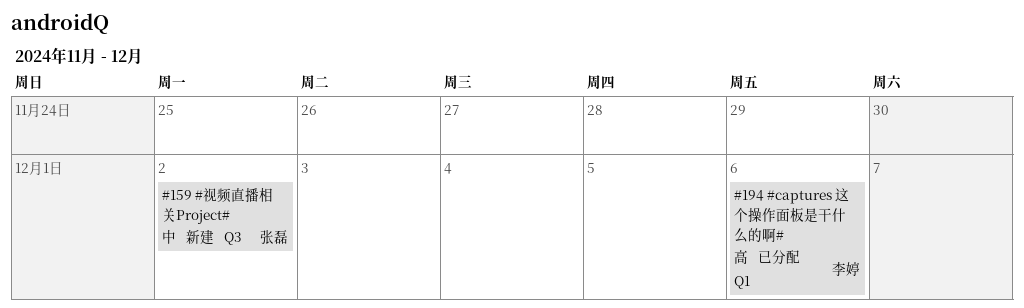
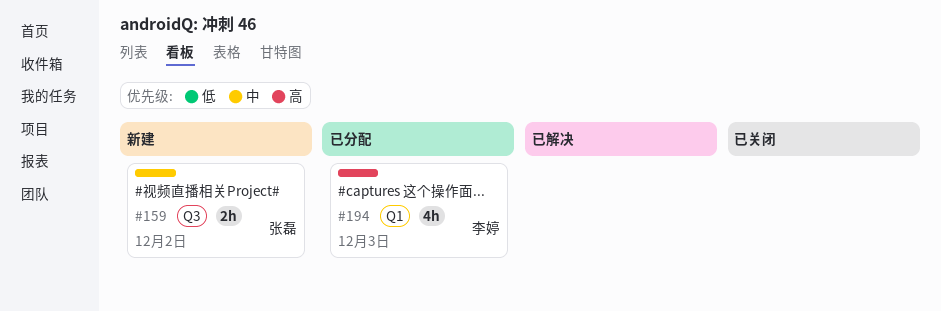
#194, due: Dec 6 -> Dec 3

